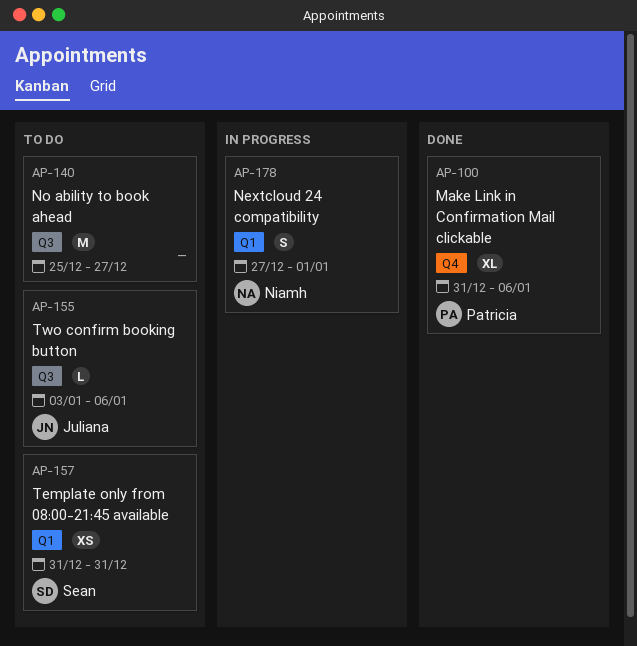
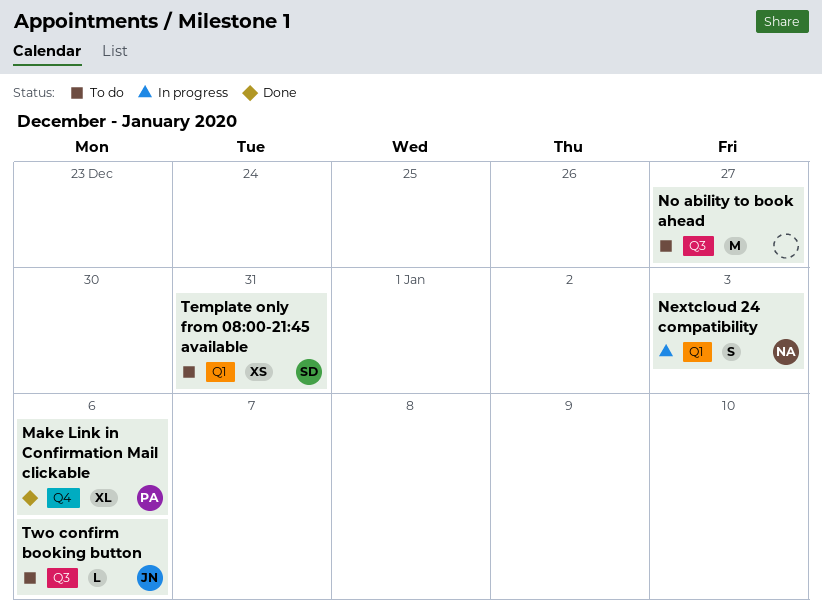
Nextcloud 24 compatibility, due: Jan 1 -> Jan 3

